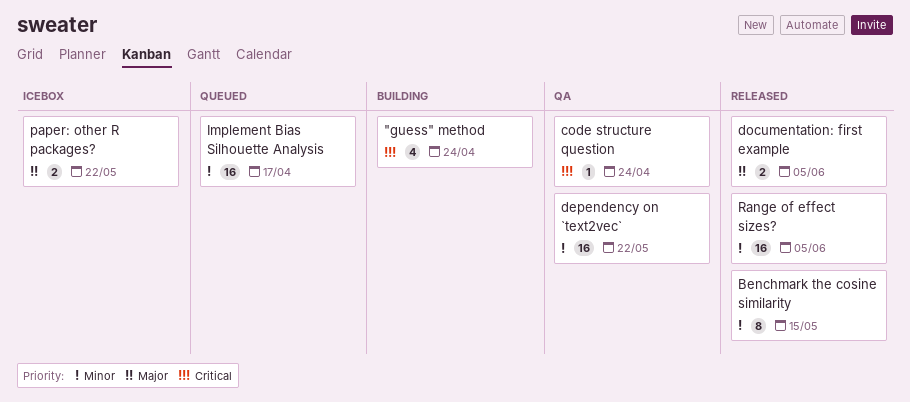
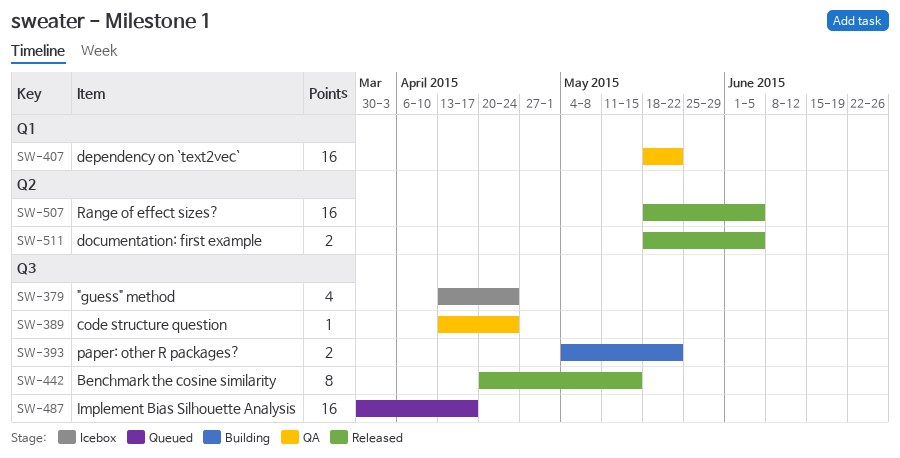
"guess" method, status: Building -> Icebox
paper: other R packages?, status: Icebox -> Building

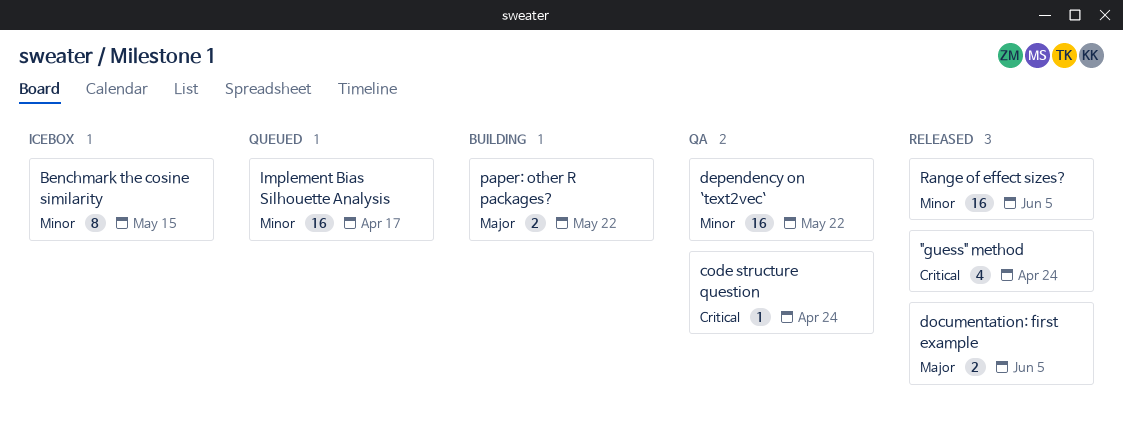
"guess" method, status: Icebox -> Released
Benchmark the cosine similarity, status: Released -> Icebox

